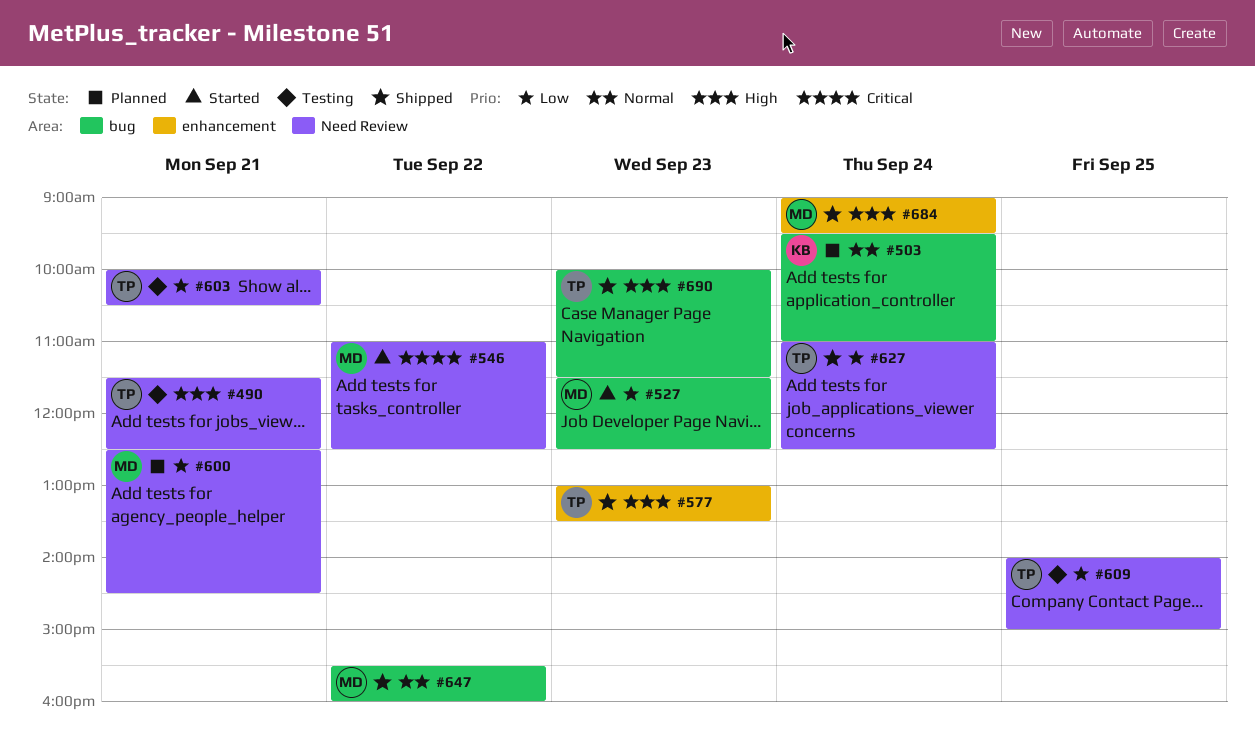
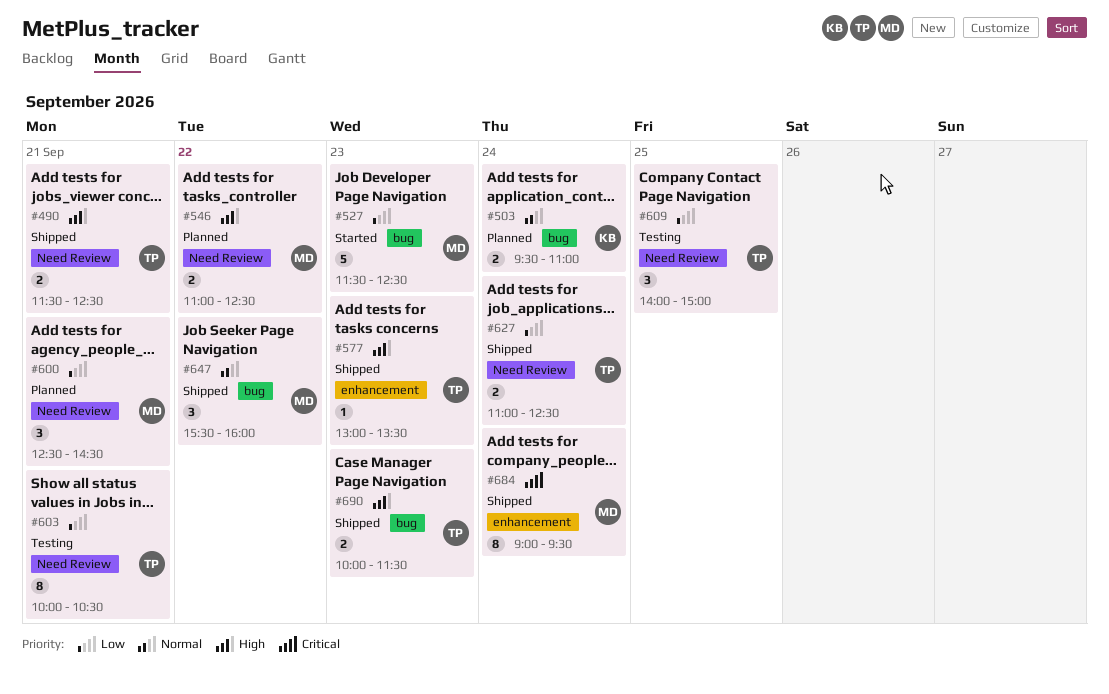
#490, status: Testing -> Shipped
#546, status: Started -> Planned
#546, priority: Critical -> High
#684, priority: High -> Critical

